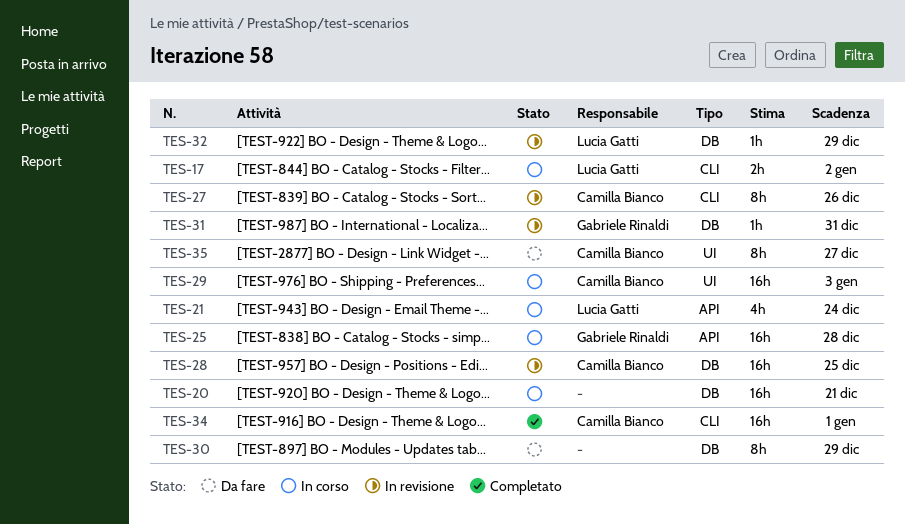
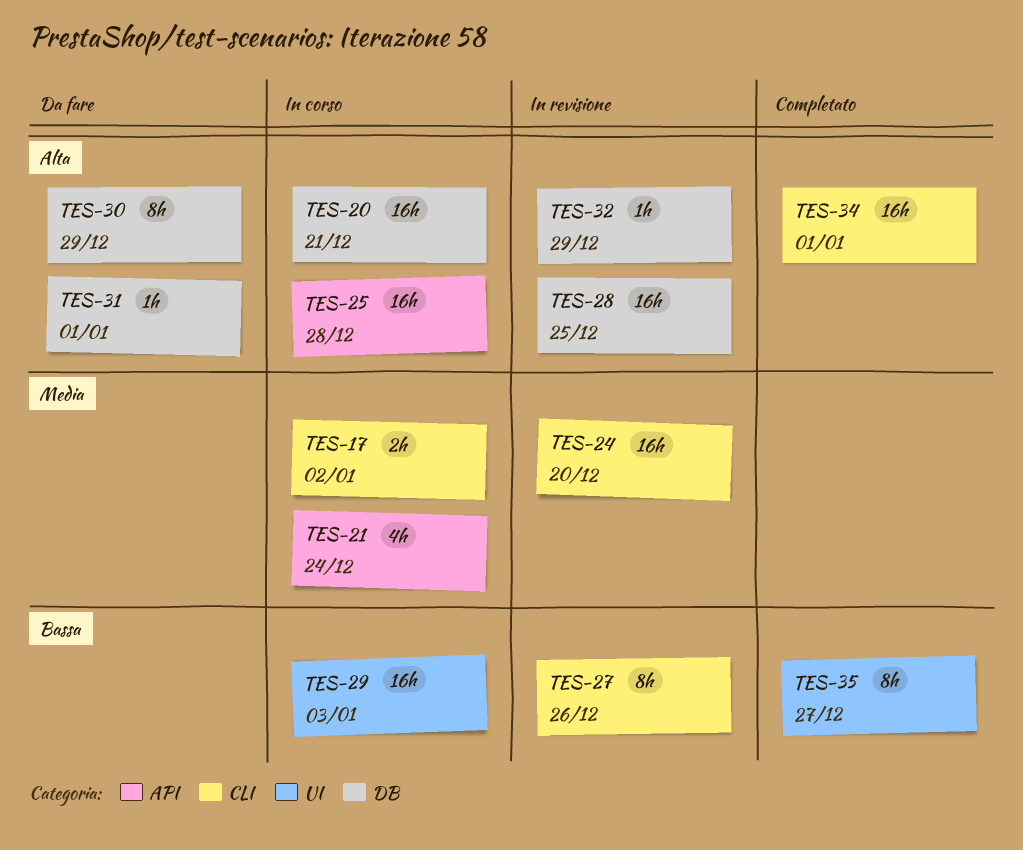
TES-24: none -> present
TES-31, status: In revisione -> Da fare
TES-31, due: Dec 31 -> Jan 1
TES-35, status: Da fare -> Completato

